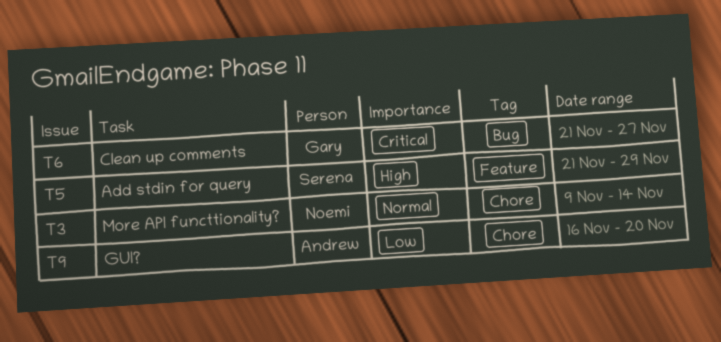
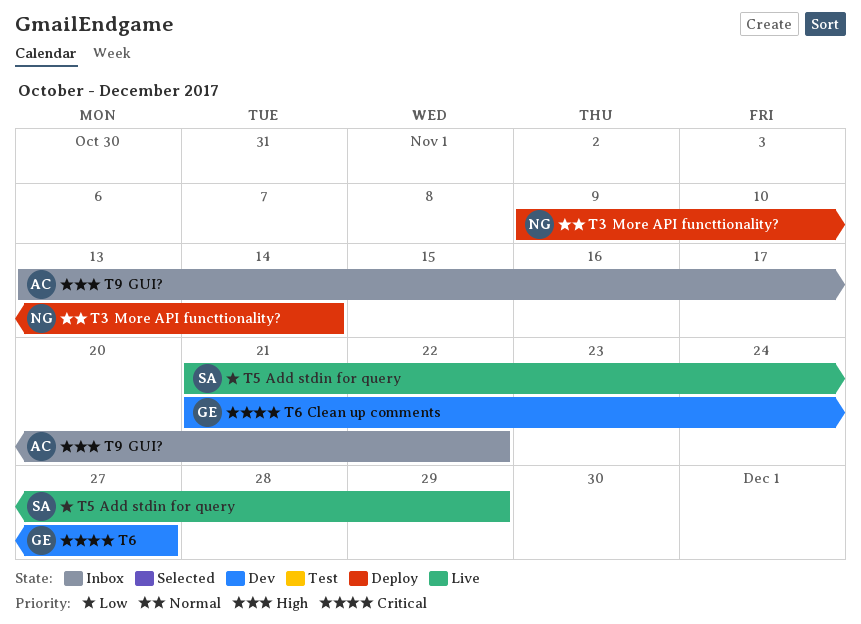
T5, priority: High -> Low
T9, priority: Low -> High
T9, start: Nov 16 -> Nov 13
T9, due: Nov 20 -> Nov 22

